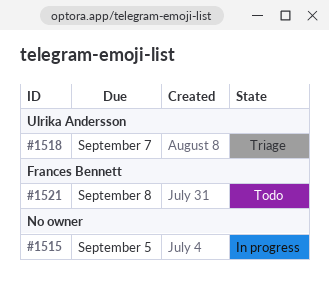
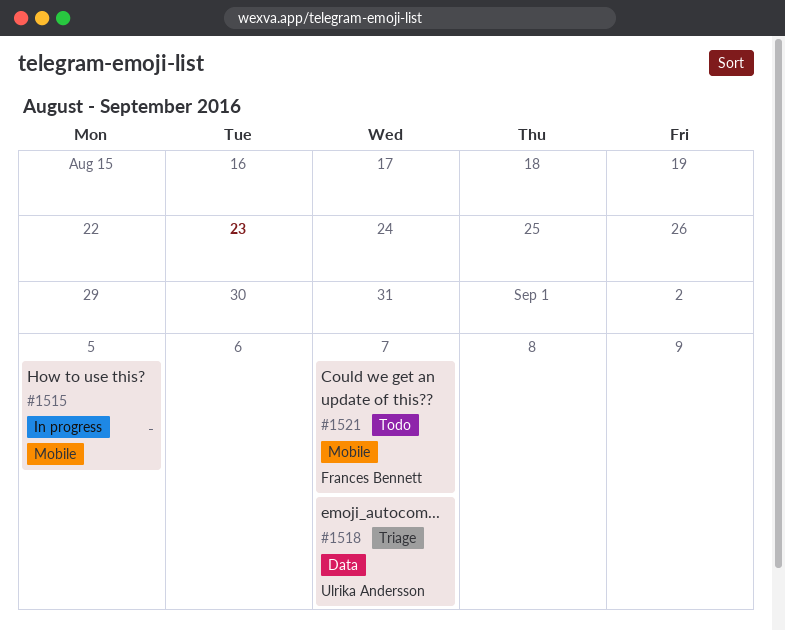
#1521, due: Sep 8 -> Sep 7

